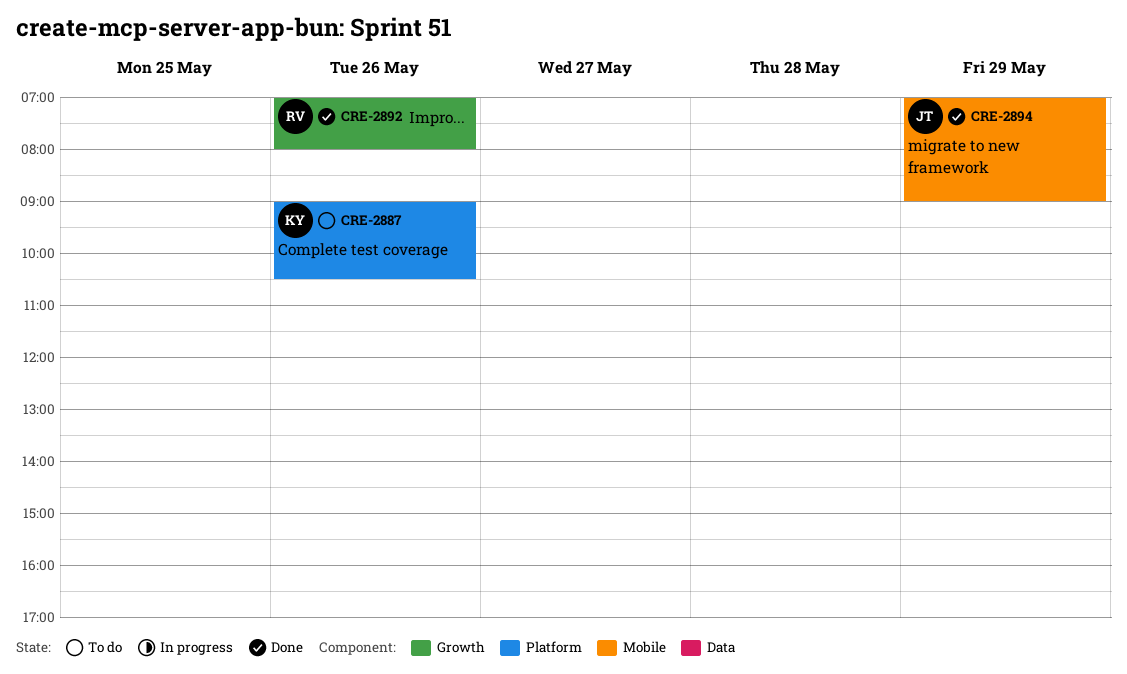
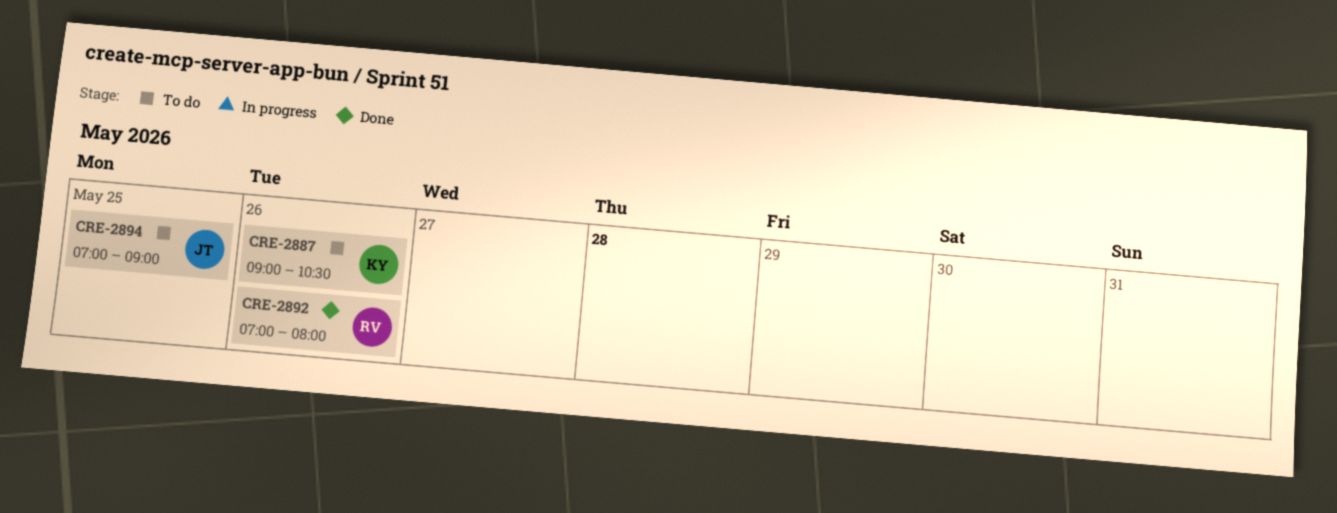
CRE-2894, status: Done -> To do
CRE-2894, day: May 29 -> May 25

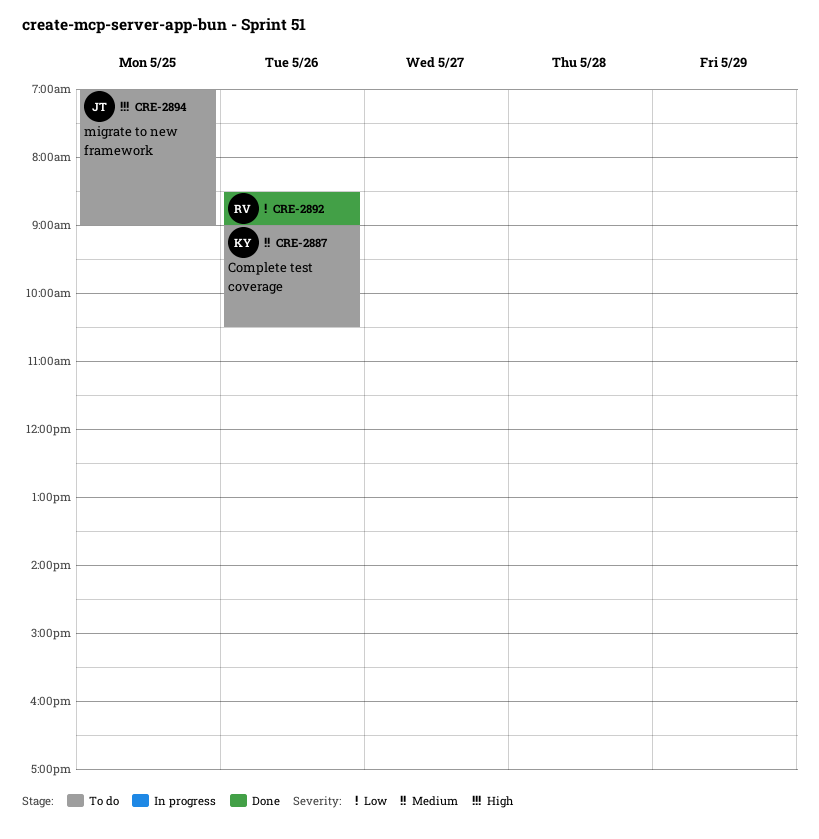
CRE-2892, begins: 07:00 -> 08:30
CRE-2892, ends: 08:00 -> 09:00

